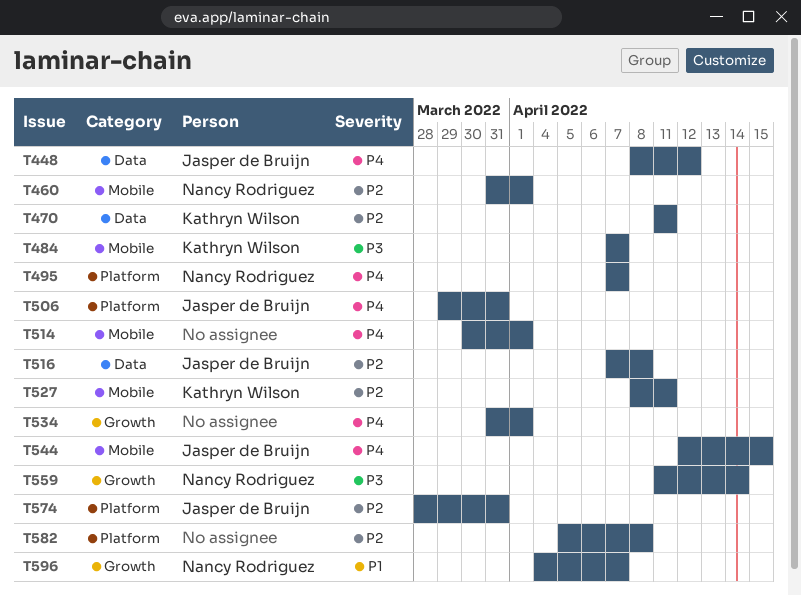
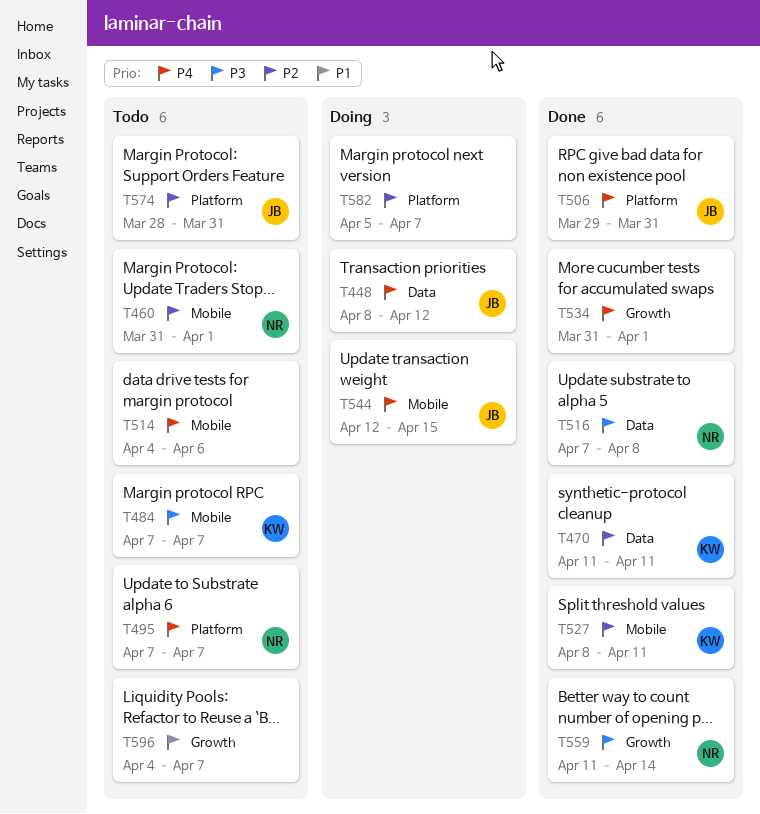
T514, start: Mar 30 -> Apr 4
T514, due: Apr 1 -> Apr 6
T516, owner: Jasper de Bruijn -> Nancy Rodriguez
T516, priority: P2 -> P3
T582, due: Apr 8 -> Apr 7
T596, owner: Nancy Rodriguez -> none

